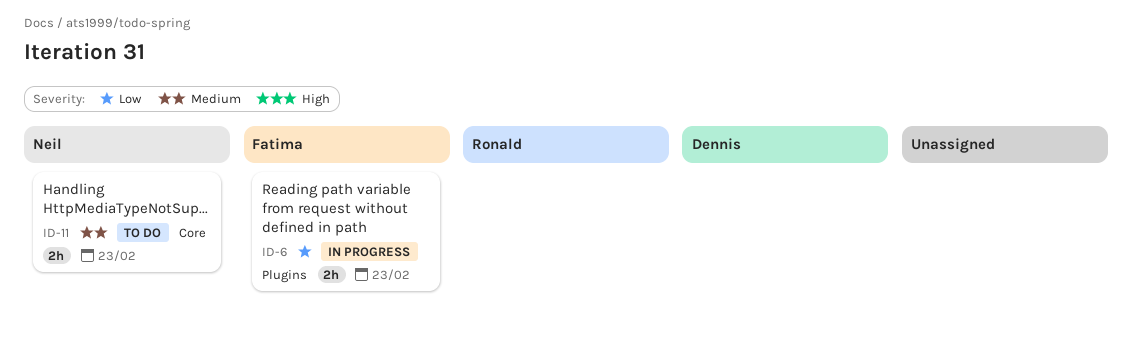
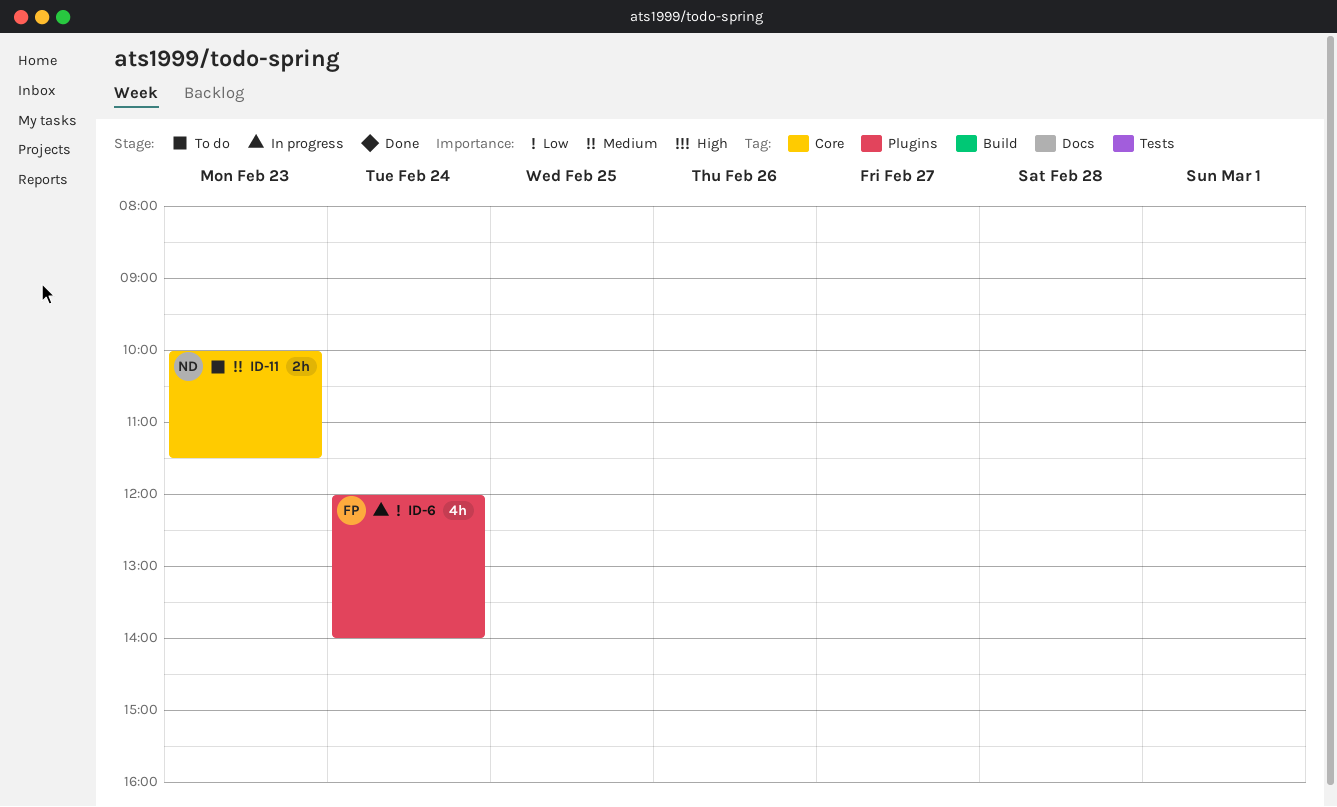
ID-6, estimate: 2h -> 4h
ID-6, day: Feb 23 -> Feb 24

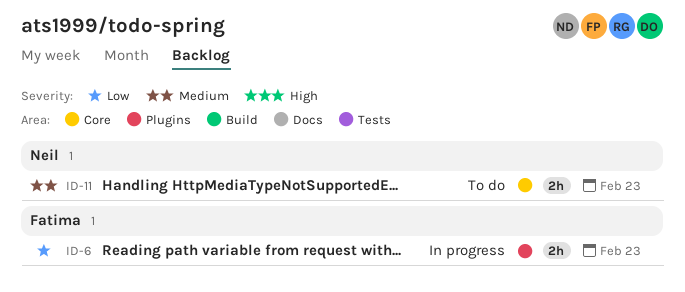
ID-6, estimate: 4h -> 2h
ID-6, day: Feb 24 -> Feb 23

